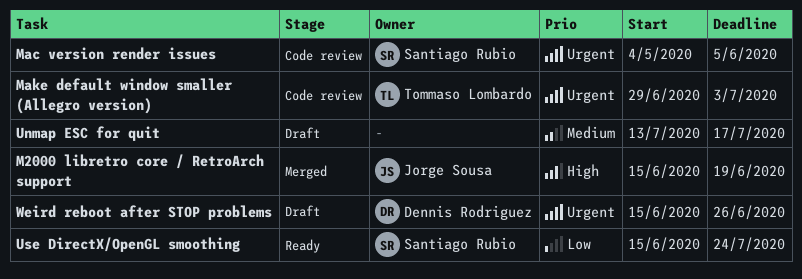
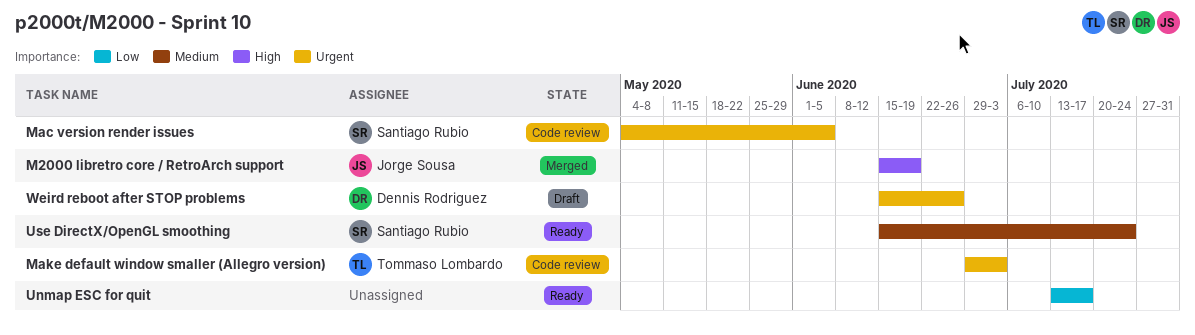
Unmap ESC for quit, status: Draft -> Ready
Unmap ESC for quit, priority: Medium -> Low
Use DirectX/OpenGL smoothing, priority: Low -> Medium

